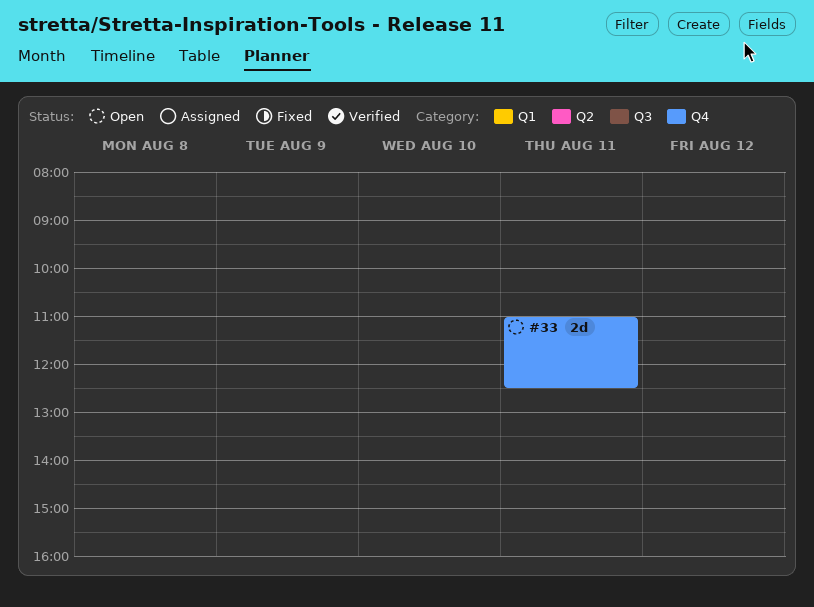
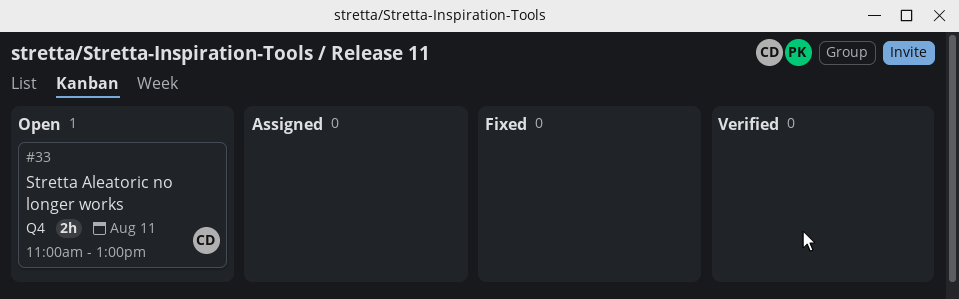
#33, estimate: 2d -> 2h
#33, ends: 12:30 -> 13:00

